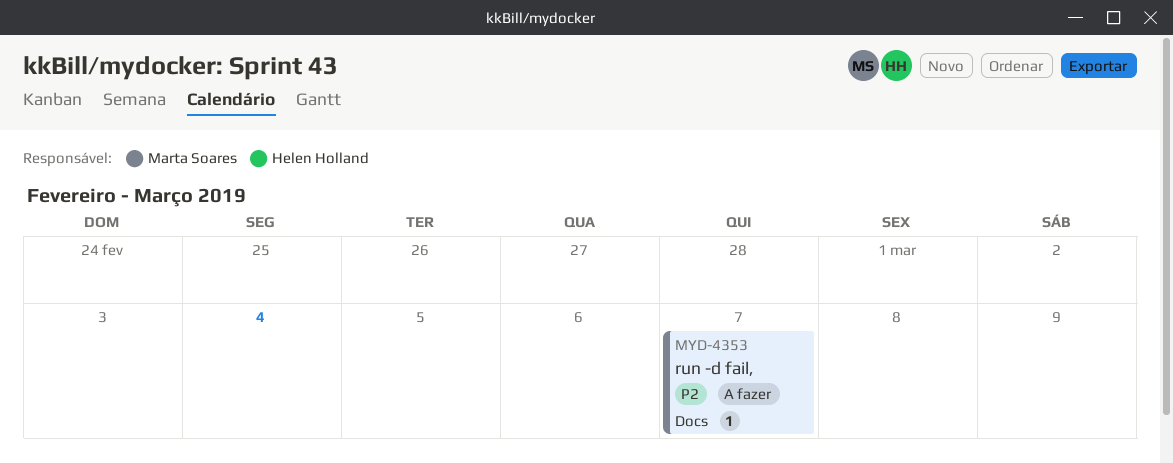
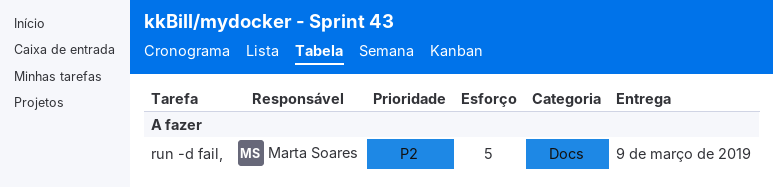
run -d fail,, estimate: 1 -> 5
run -d fail,, due: Mar 7 -> Mar 9

